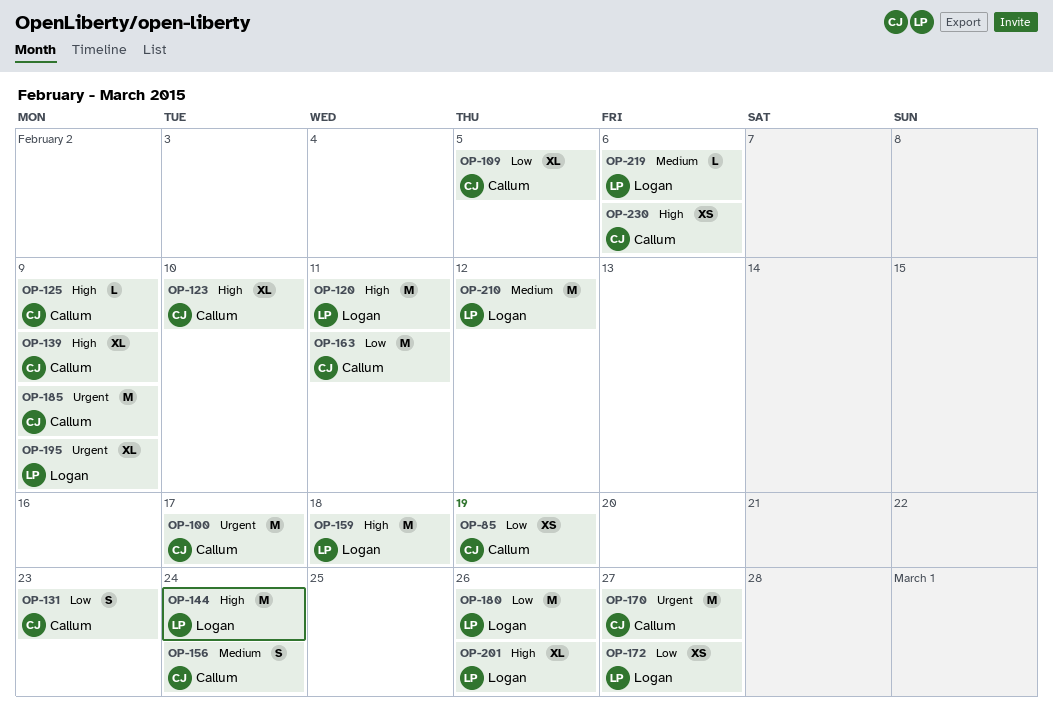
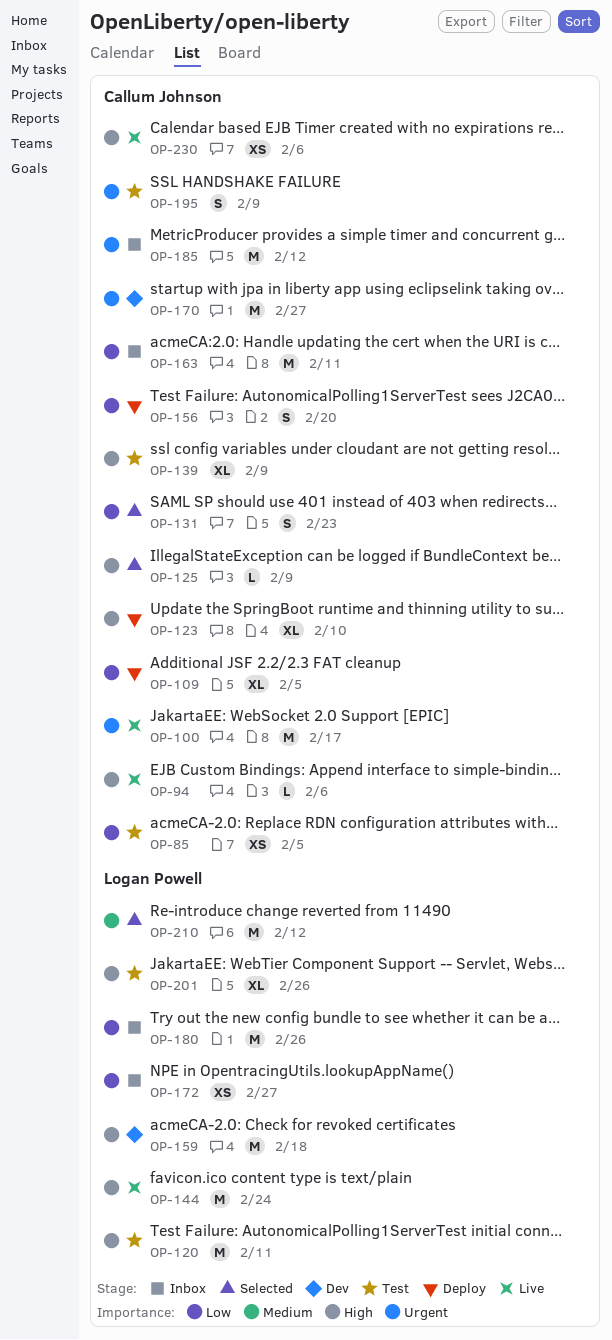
OP-85, due: Feb 19 -> Feb 5
OP-94: none -> present
OP-156, priority: Medium -> Low
OP-156, due: Feb 24 -> Feb 20
OP-185, due: Feb 9 -> Feb 12
OP-195, owner: Logan Powell -> Callum Johnson
OP-195, estimate: XL -> S
OP-219: present -> none

